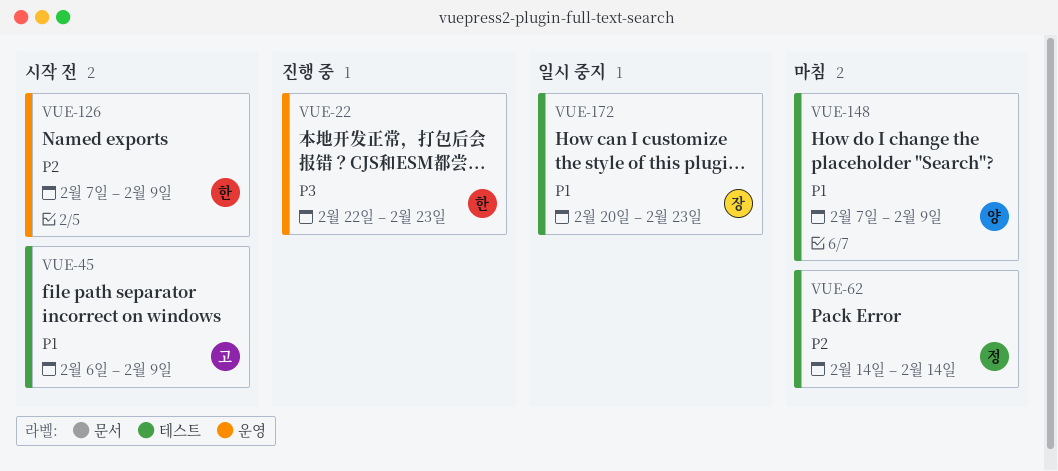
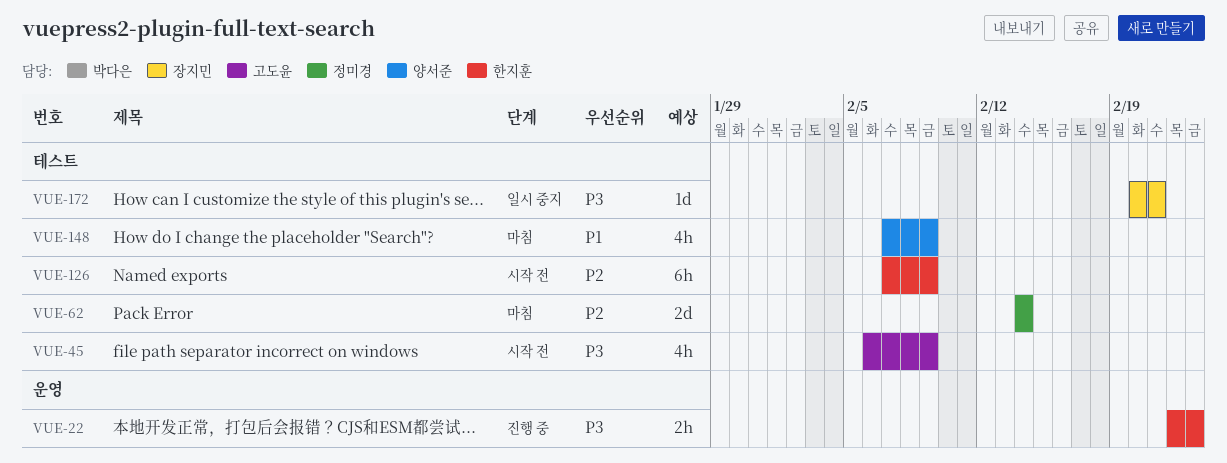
VUE-45, priority: P1 -> P3
VUE-126, label: 운영 -> 테스트
VUE-172, priority: P1 -> P3
VUE-172, due: Feb 23 -> Feb 21

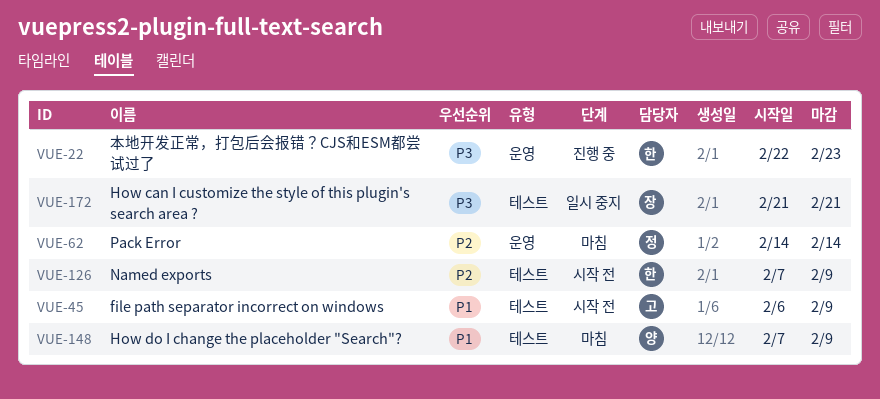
VUE-45, priority: P3 -> P1
VUE-62, label: 테스트 -> 운영
VUE-172, start: Feb 20 -> Feb 21

